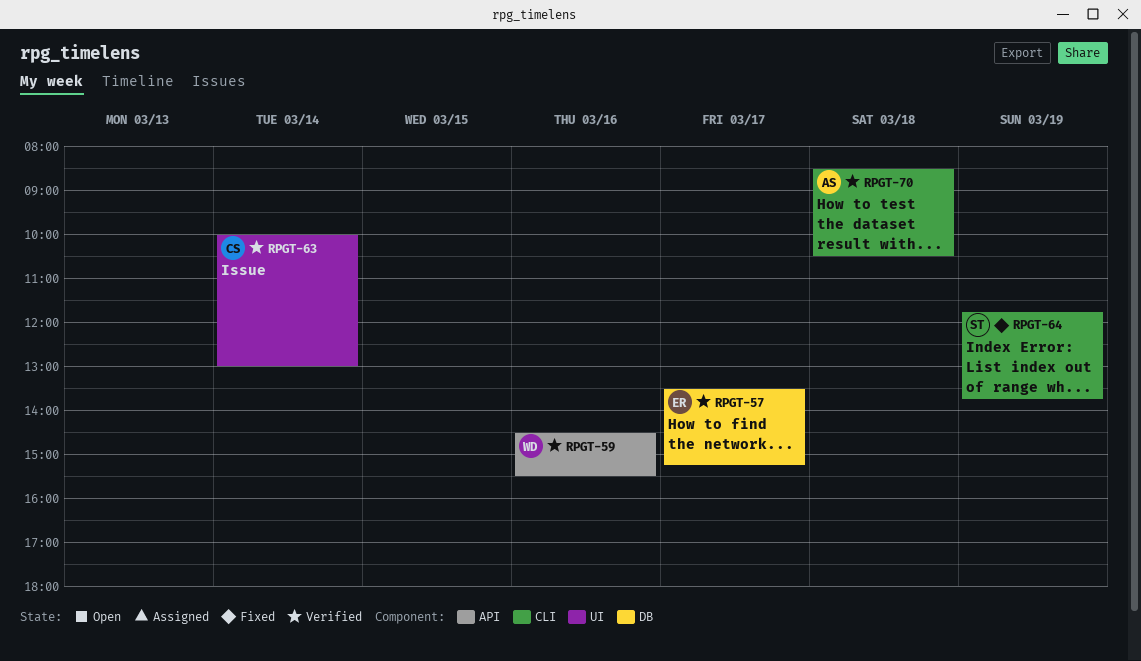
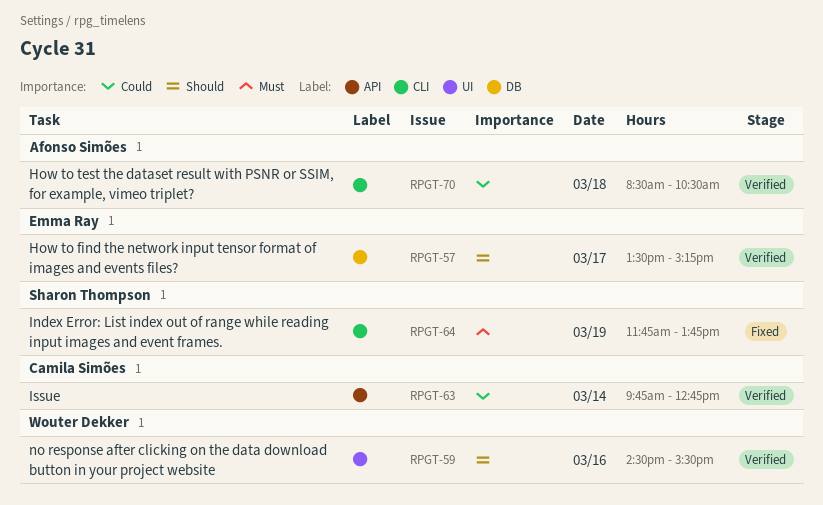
RPGT-59, label: API -> UI
RPGT-63, label: UI -> API
RPGT-63, begins: 10:00 -> 09:45
RPGT-63, ends: 13:00 -> 12:45

